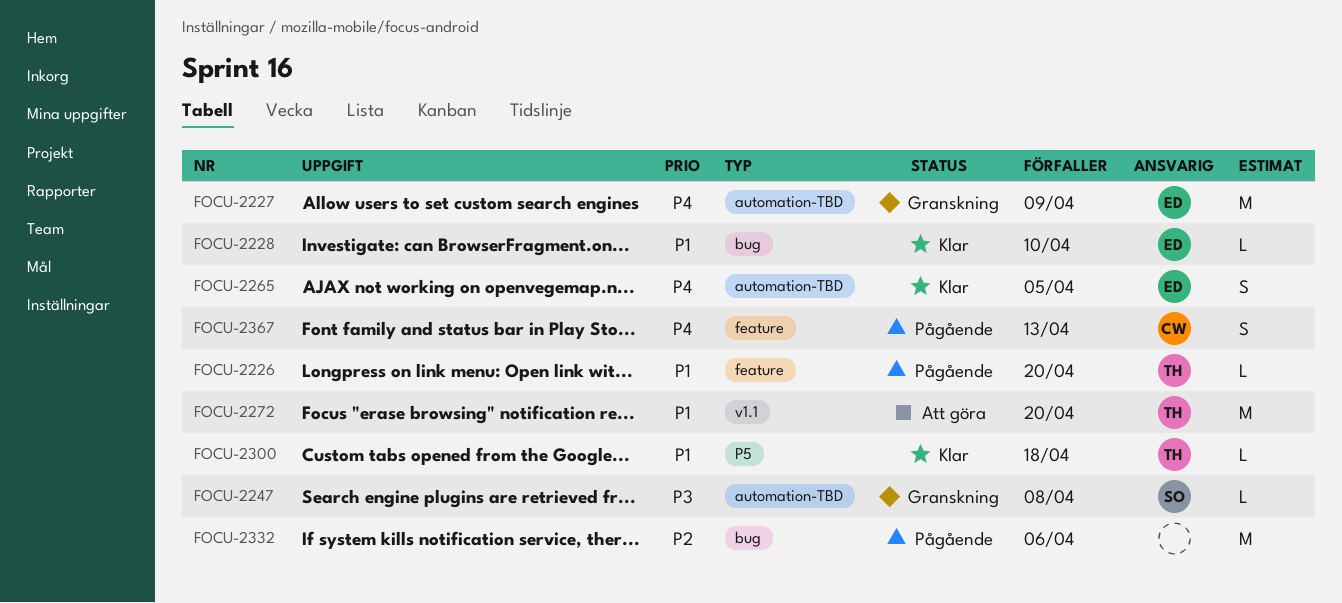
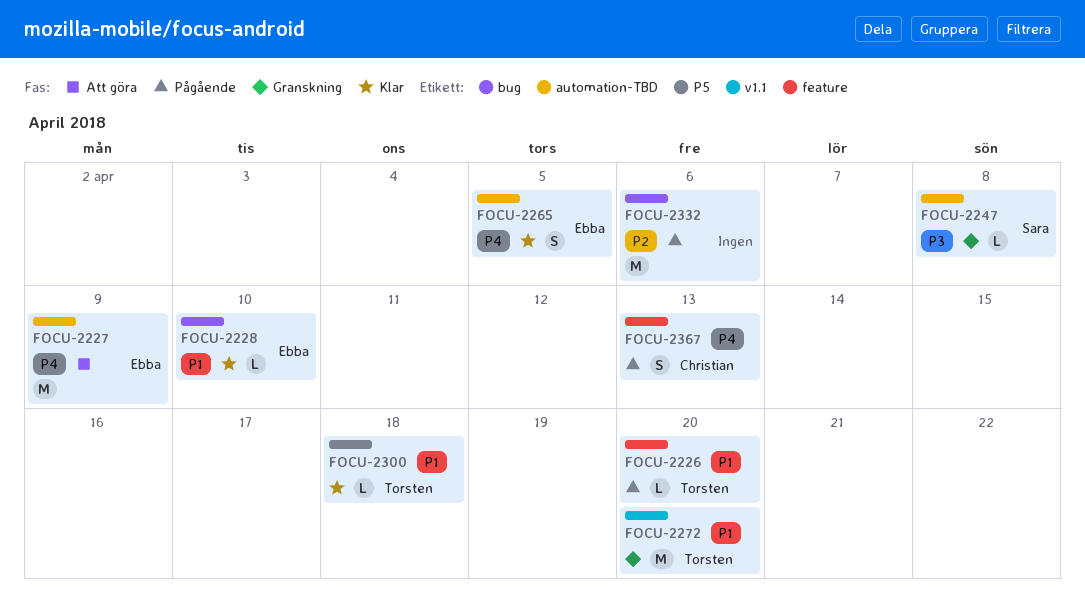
FOCU-2227, status: Granskning -> Att göra
FOCU-2272, status: Att göra -> Granskning

